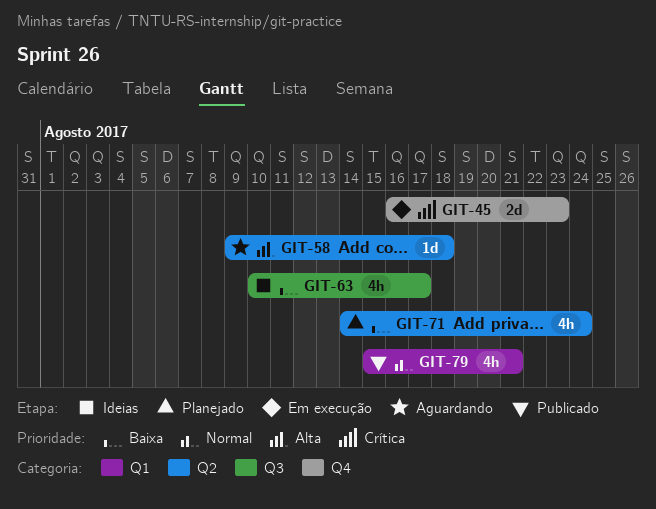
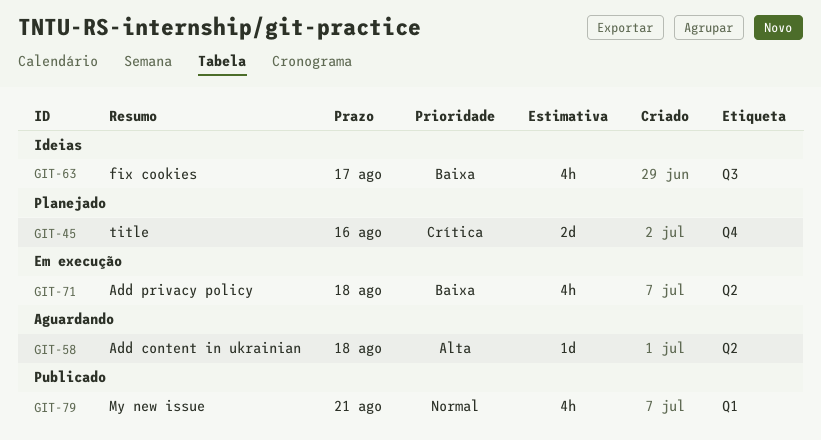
GIT-45, status: Em execução -> Planejado
GIT-45, due: Aug 23 -> Aug 16
GIT-71, status: Planejado -> Em execução
GIT-71, due: Aug 24 -> Aug 18

